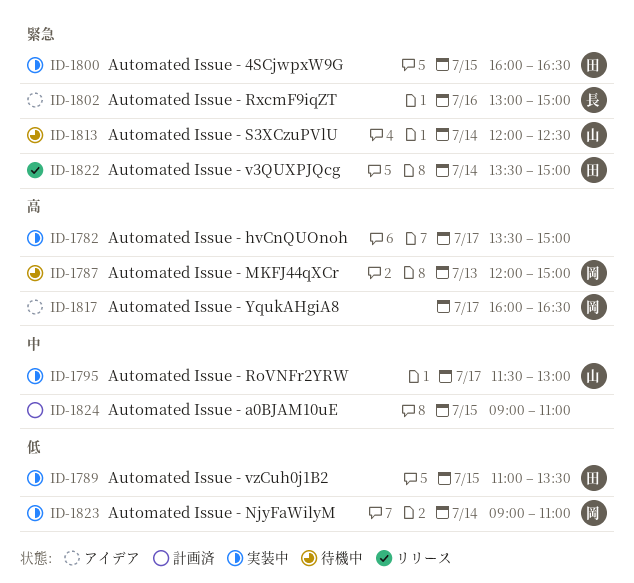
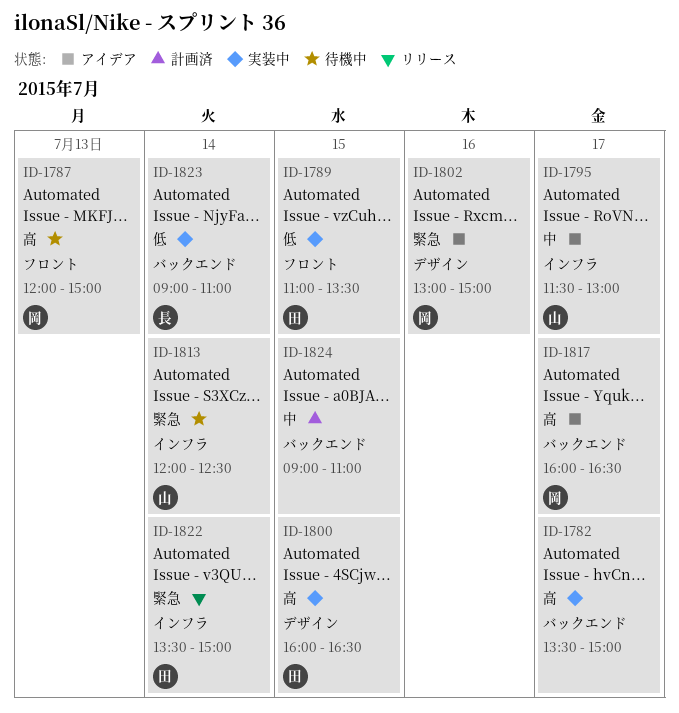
ID-1795, status: 実装中 -> アイデア
ID-1800, priority: 緊急 -> 高
ID-1802, owner: 長 -> 岡
ID-1823, owner: 岡 -> 長

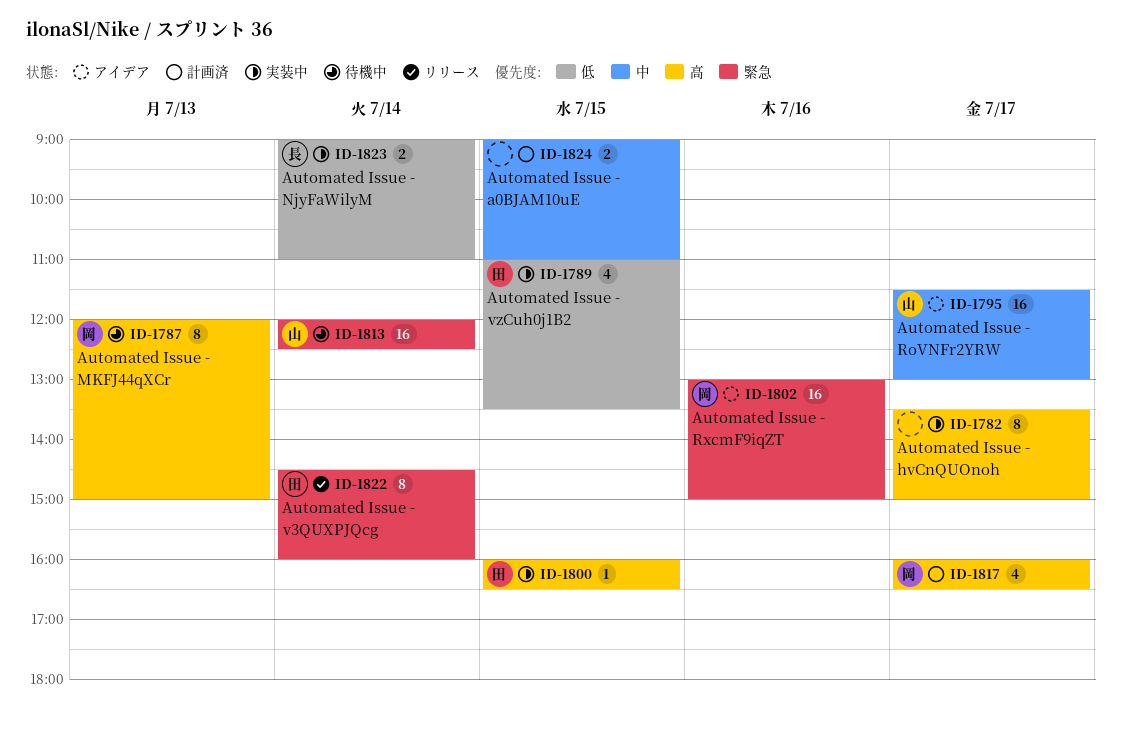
ID-1817, status: アイデア -> 計画済
ID-1822, begins: 13:30 -> 14:30
ID-1822, ends: 15:00 -> 16:00

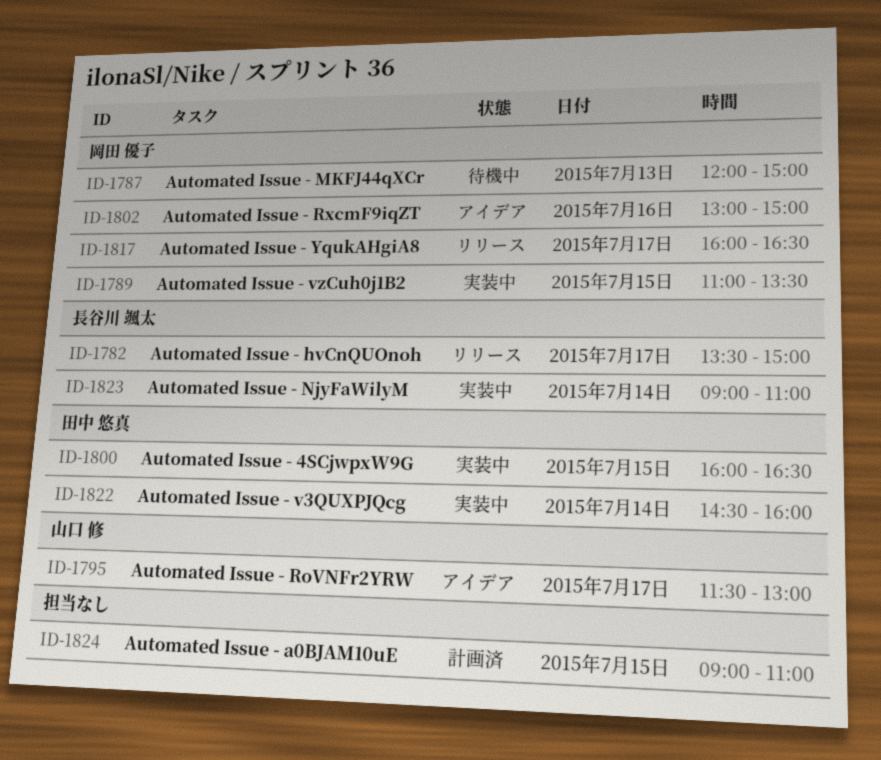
ID-1782, status: 実装中 -> リリース
ID-1782, owner: none -> 長谷川 颯太
ID-1789, owner: 田中 悠真 -> 岡田 優子
ID-1813: present -> none
ID-1817, status: 計画済 -> リリース
ID-1822, status: リリース -> 実装中

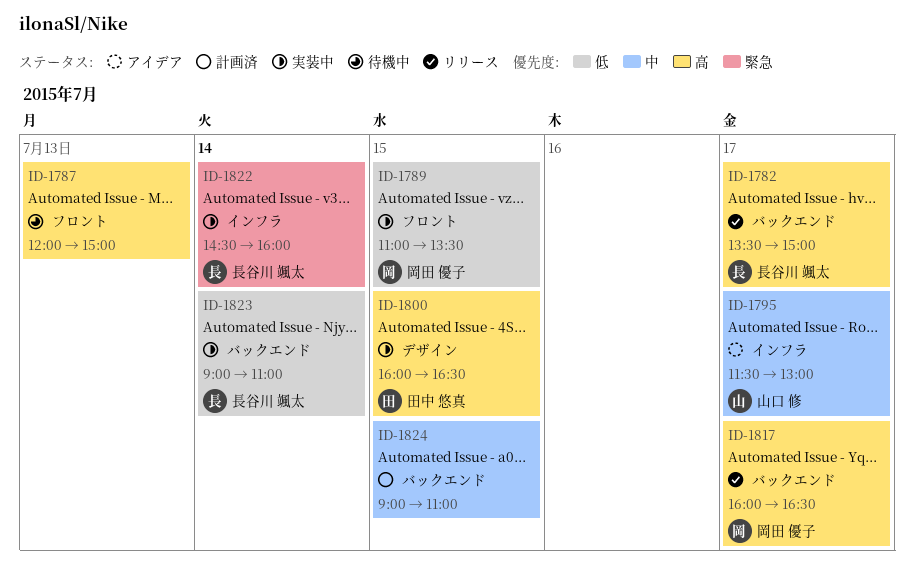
ID-1787, owner: 岡田 優子 -> none
ID-1802: present -> none
ID-1822, owner: 田中 悠真 -> 長谷川 颯太

